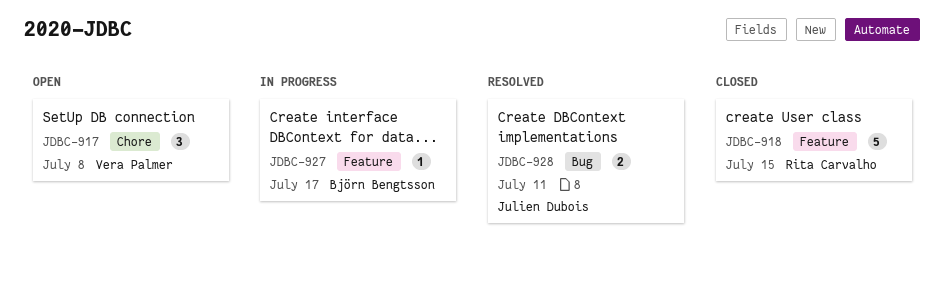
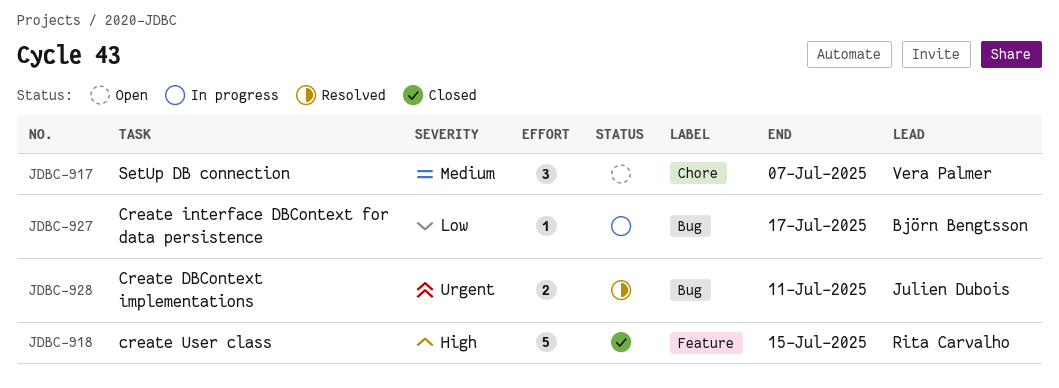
JDBC-917, due: Jul 8 -> Jul 7
JDBC-927, label: Feature -> Bug

